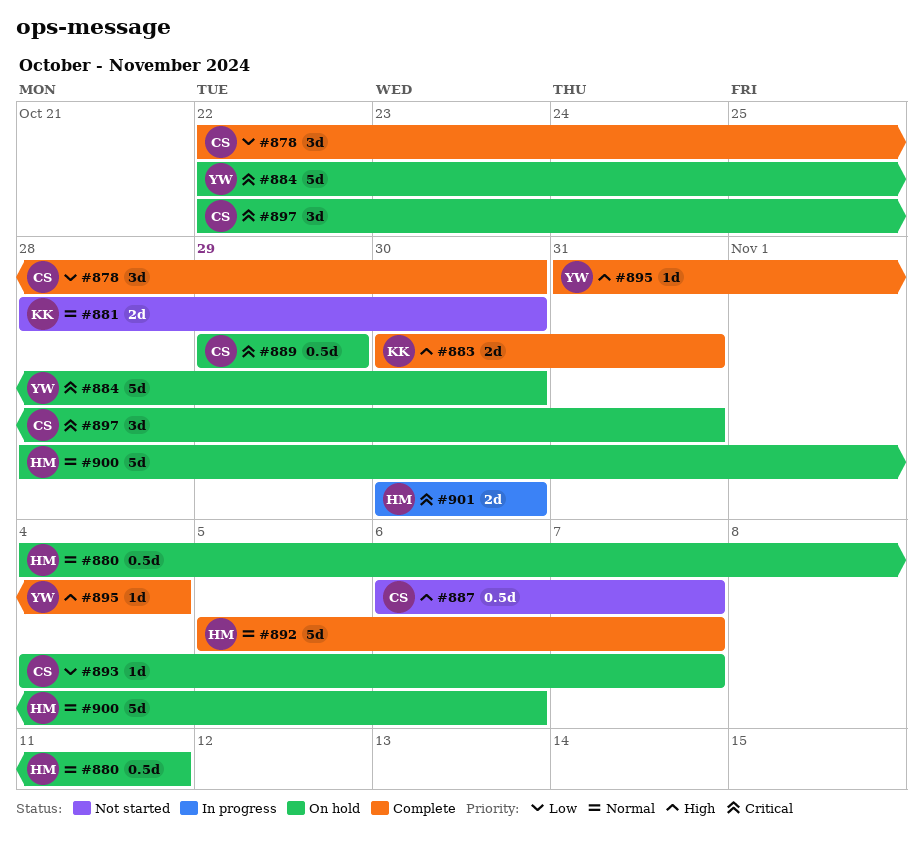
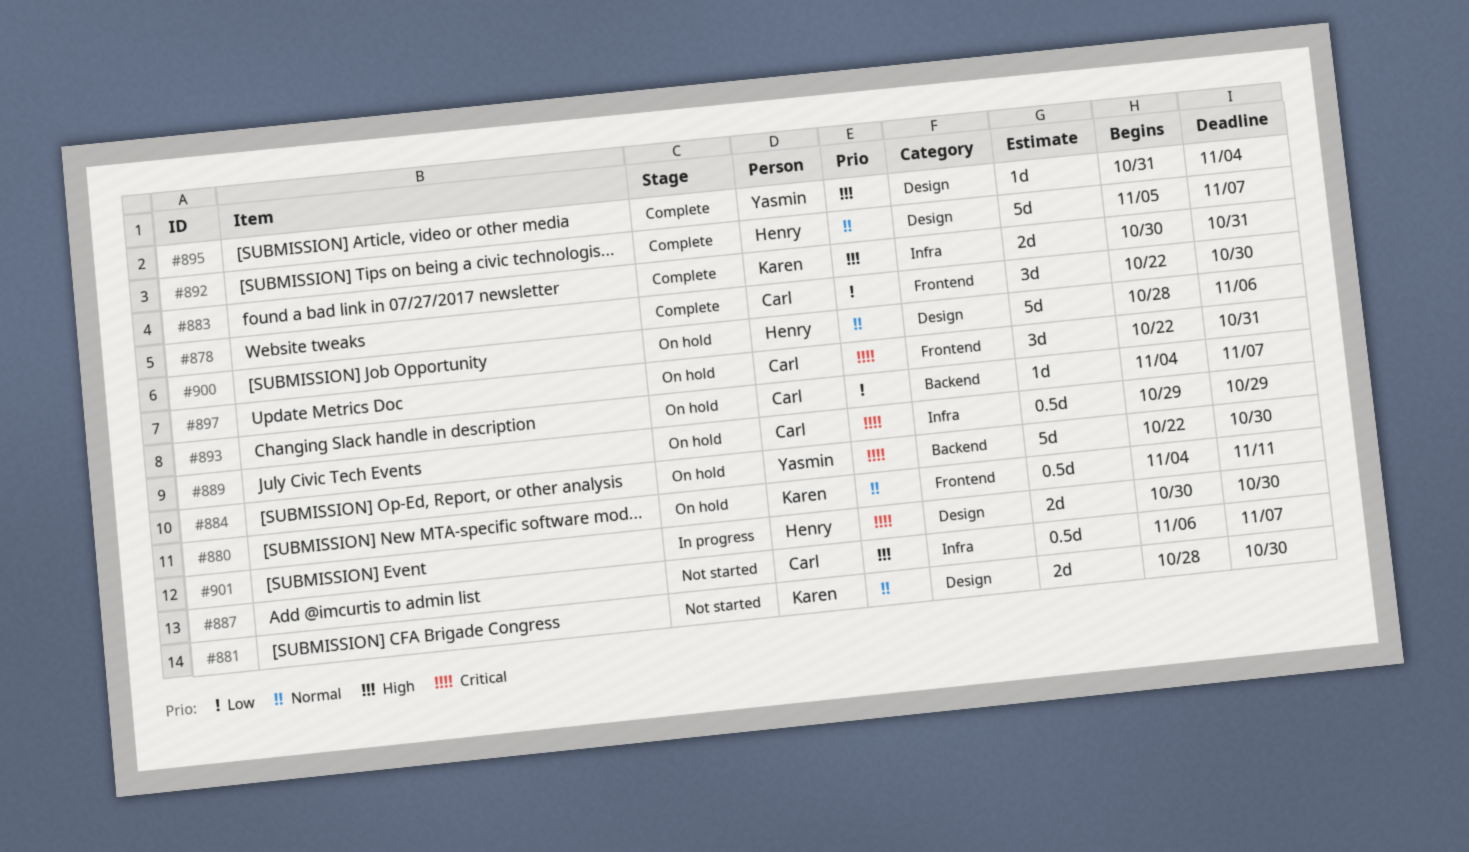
#880, owner: Henry -> Karen

